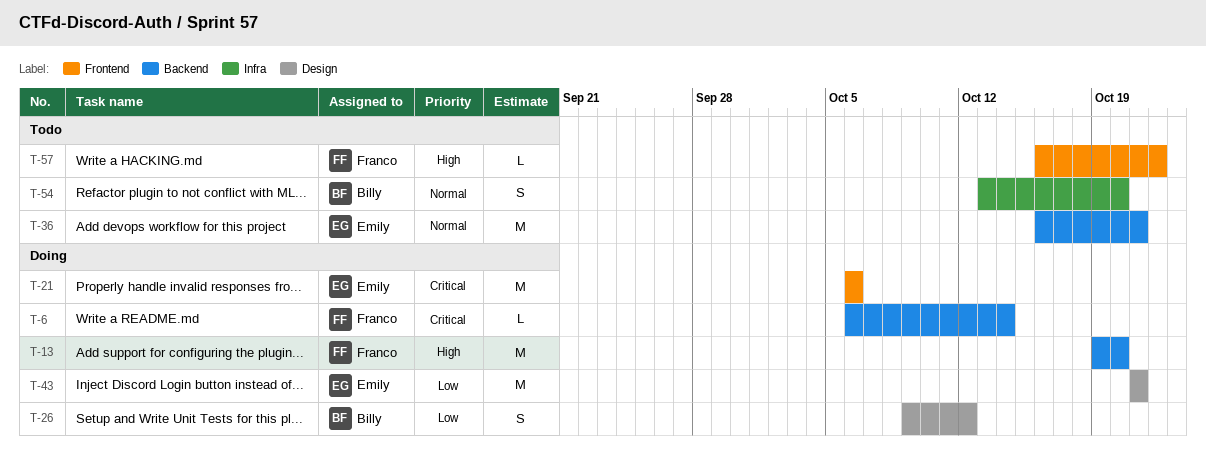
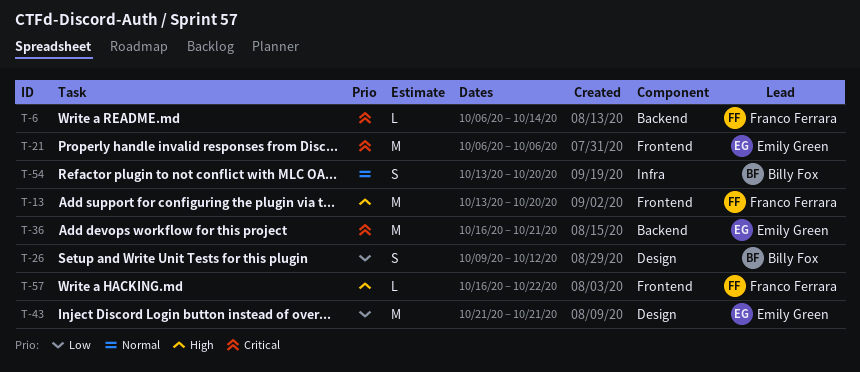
T-13, label: Backend -> Frontend
T-13, start: Oct 19 -> Oct 13
T-36, priority: Normal -> Critical

